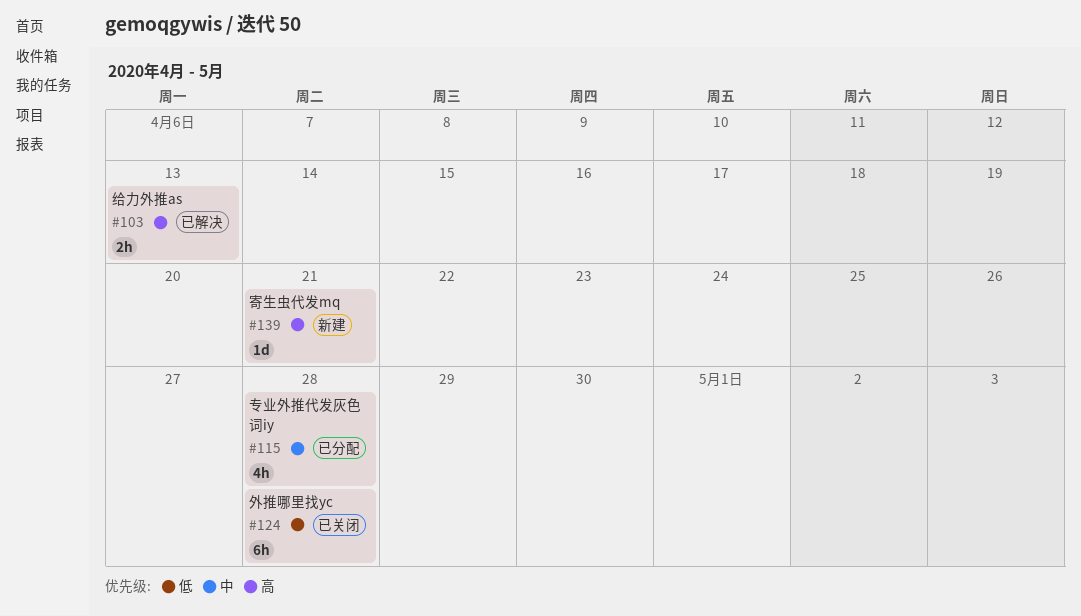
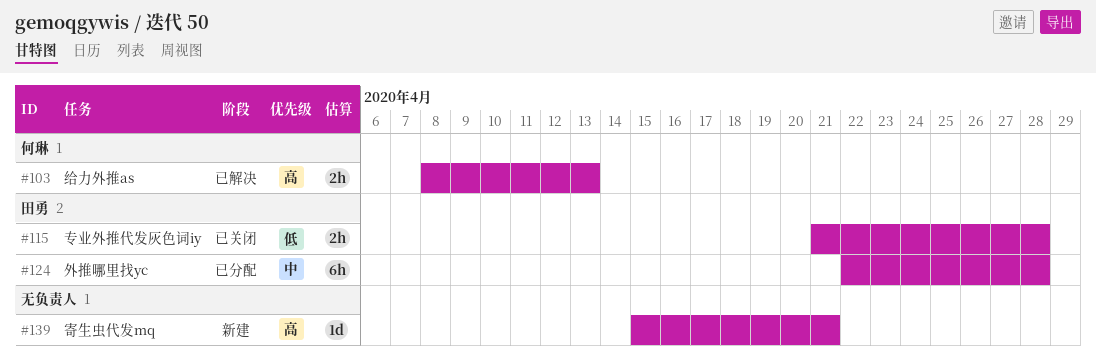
#115, status: 已分配 -> 已关闭
#115, priority: 中 -> 低
#115, estimate: 4h -> 2h
#124, status: 已关闭 -> 已分配
#124, priority: 低 -> 中

